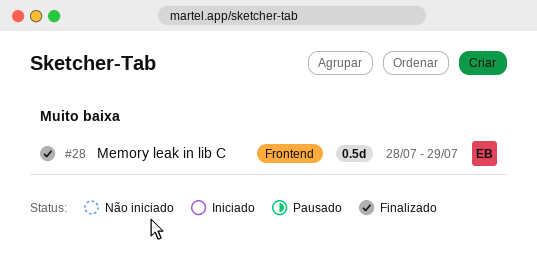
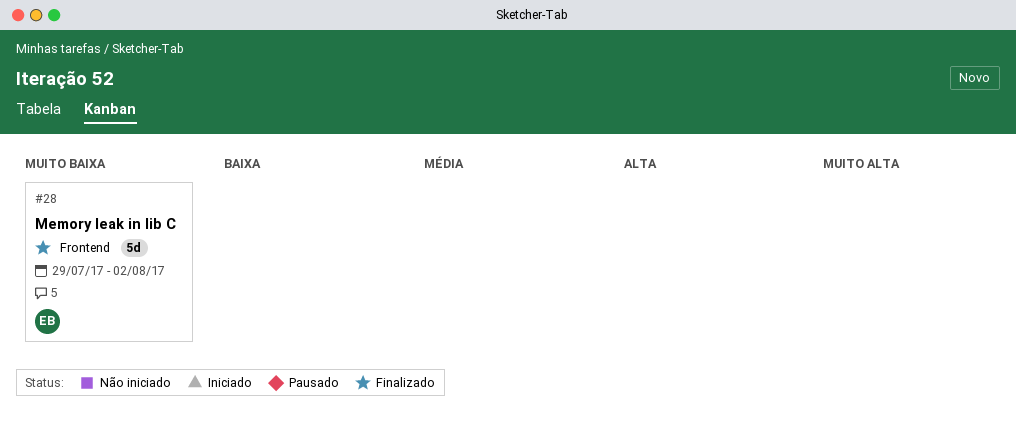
#28, estimate: 0.5d -> 5d
#28, start: Jul 28 -> Jul 29
#28, due: Jul 29 -> Aug 2

